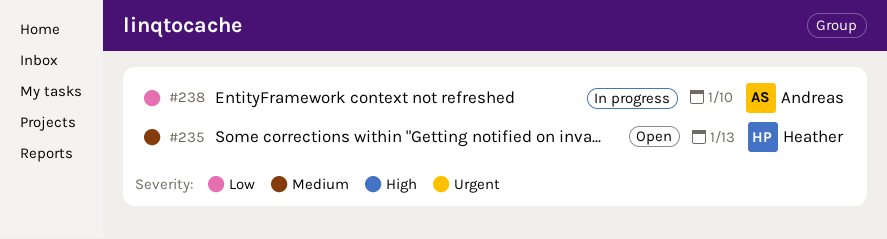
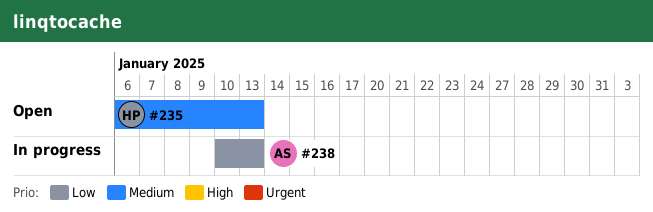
#238, due: Jan 10 -> Jan 13

